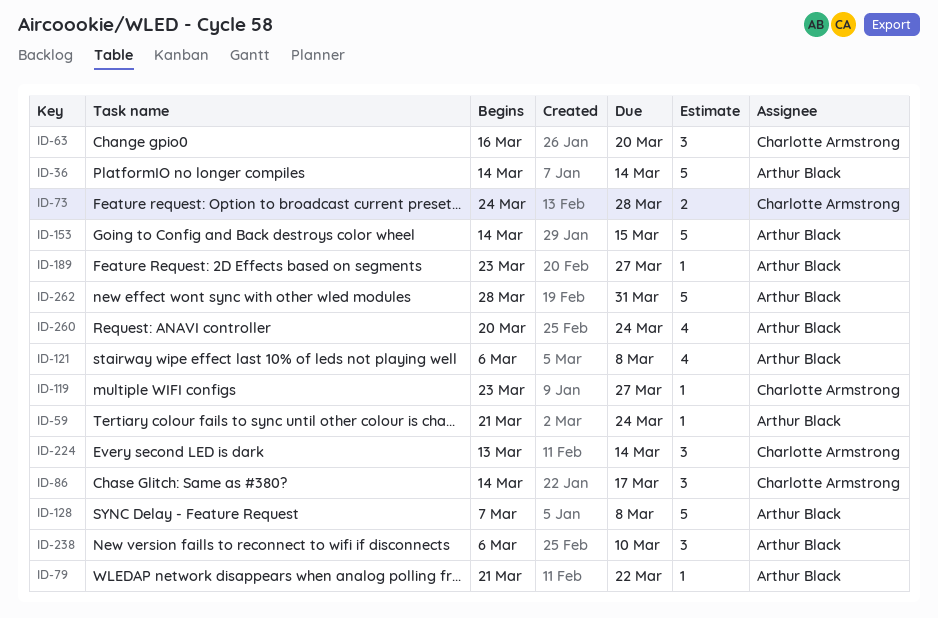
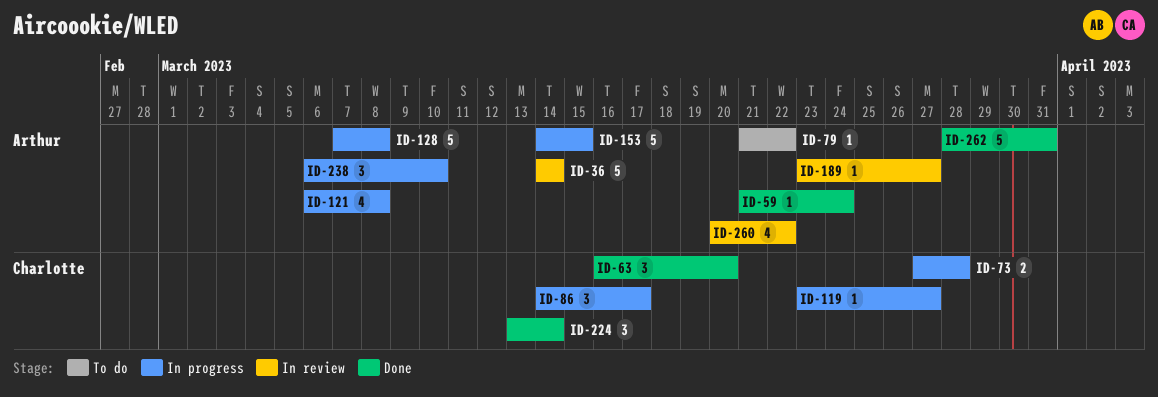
ID-73, start: Mar 24 -> Mar 27
ID-260, due: Mar 24 -> Mar 22

